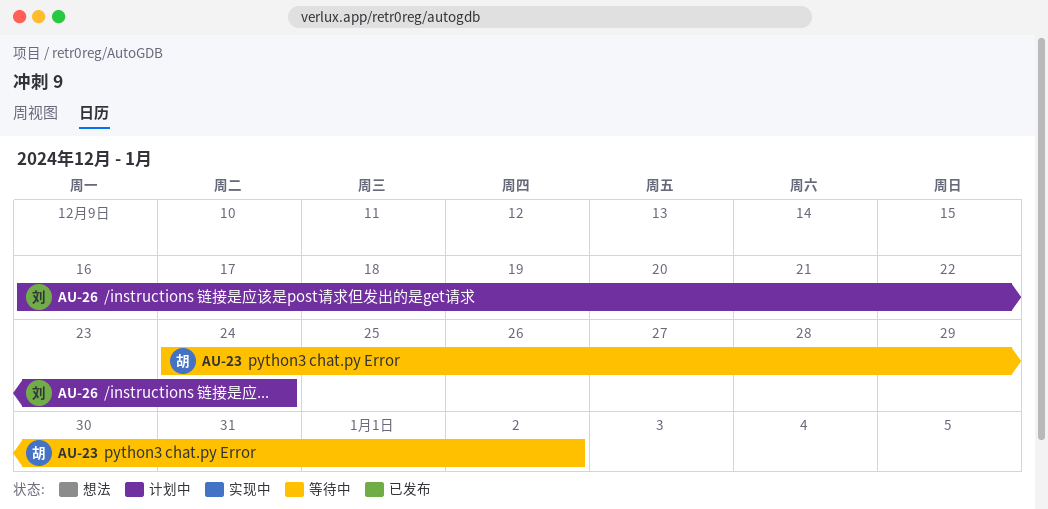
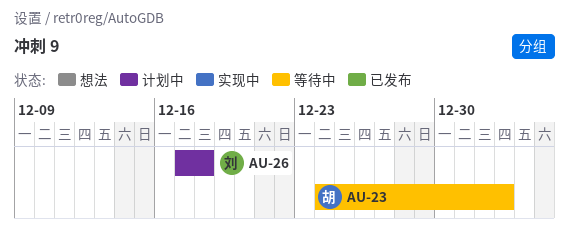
AU-26, start: Dec 16 -> Dec 17
AU-26, due: Dec 24 -> Dec 18

